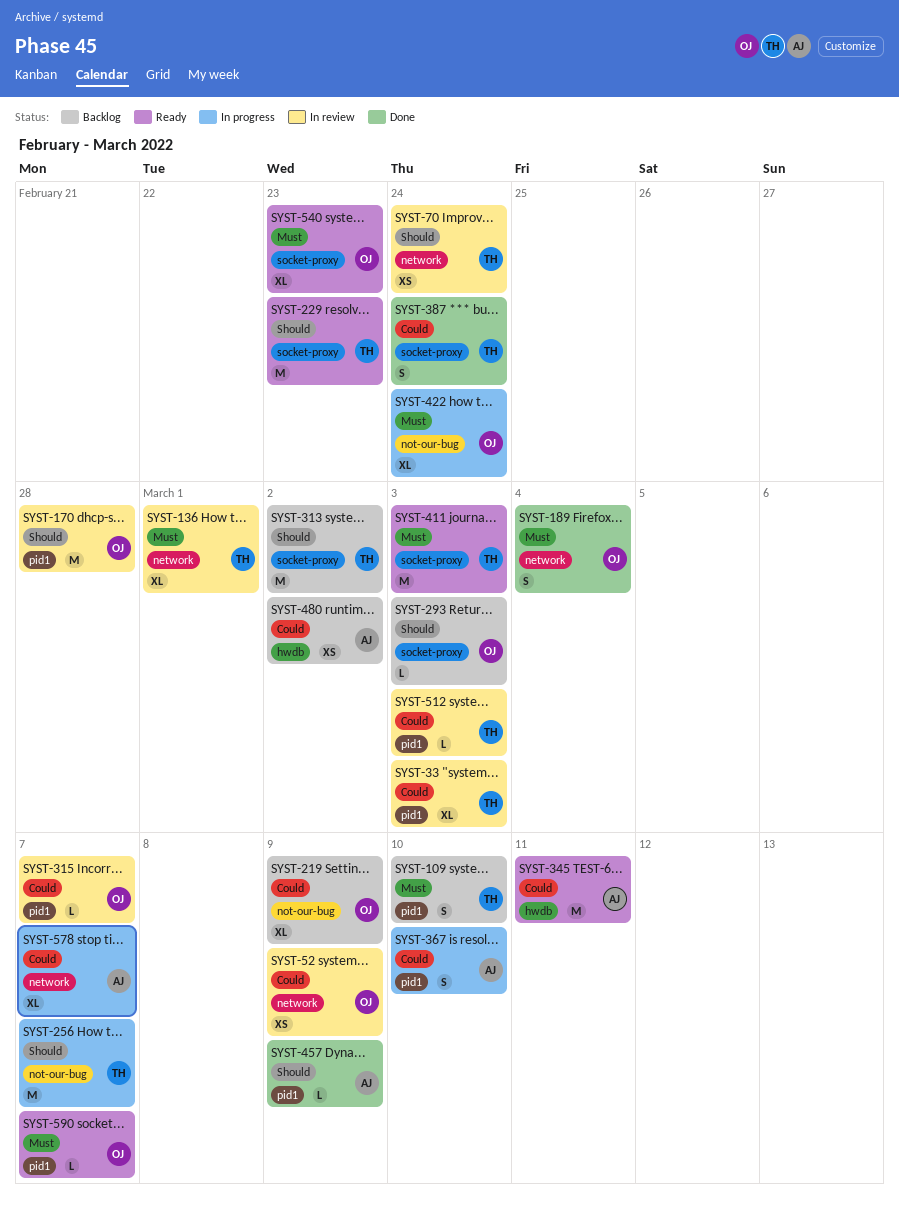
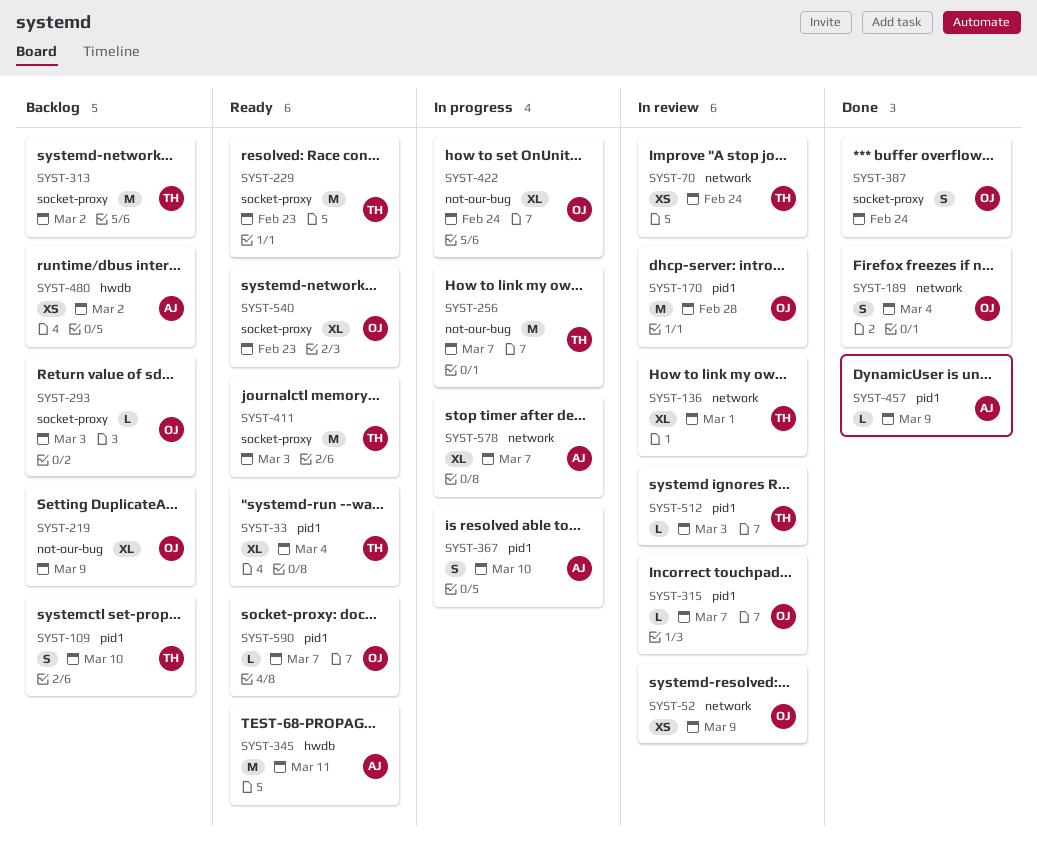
SYST-33, status: In review -> Ready
SYST-33, due: Mar 3 -> Mar 4
SYST-387, owner: TH -> OJ

